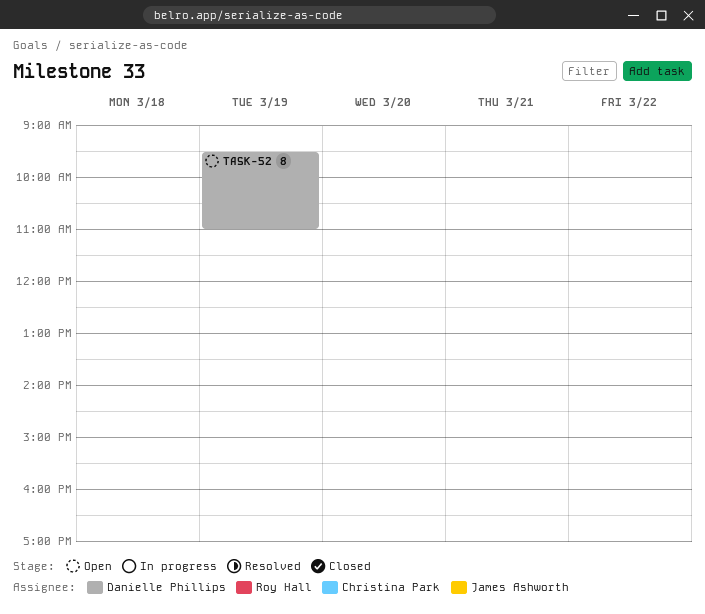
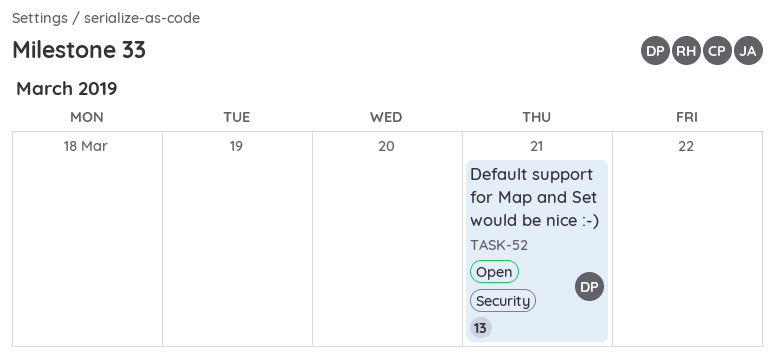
TASK-52, estimate: 8 -> 13
TASK-52, day: Mar 19 -> Mar 21

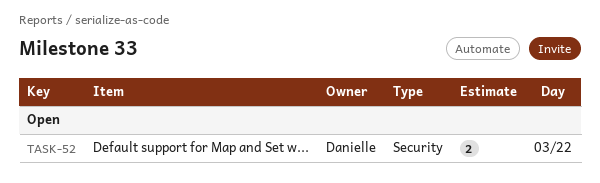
TASK-52, estimate: 13 -> 2
TASK-52, day: Mar 21 -> Mar 22

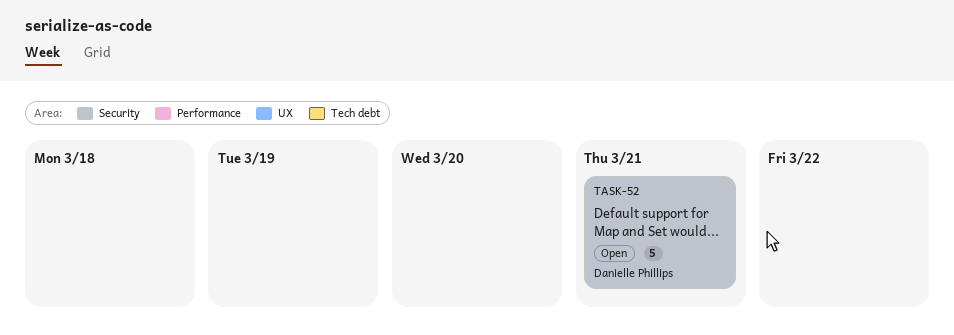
TASK-52, estimate: 2 -> 5
TASK-52, day: Mar 22 -> Mar 21

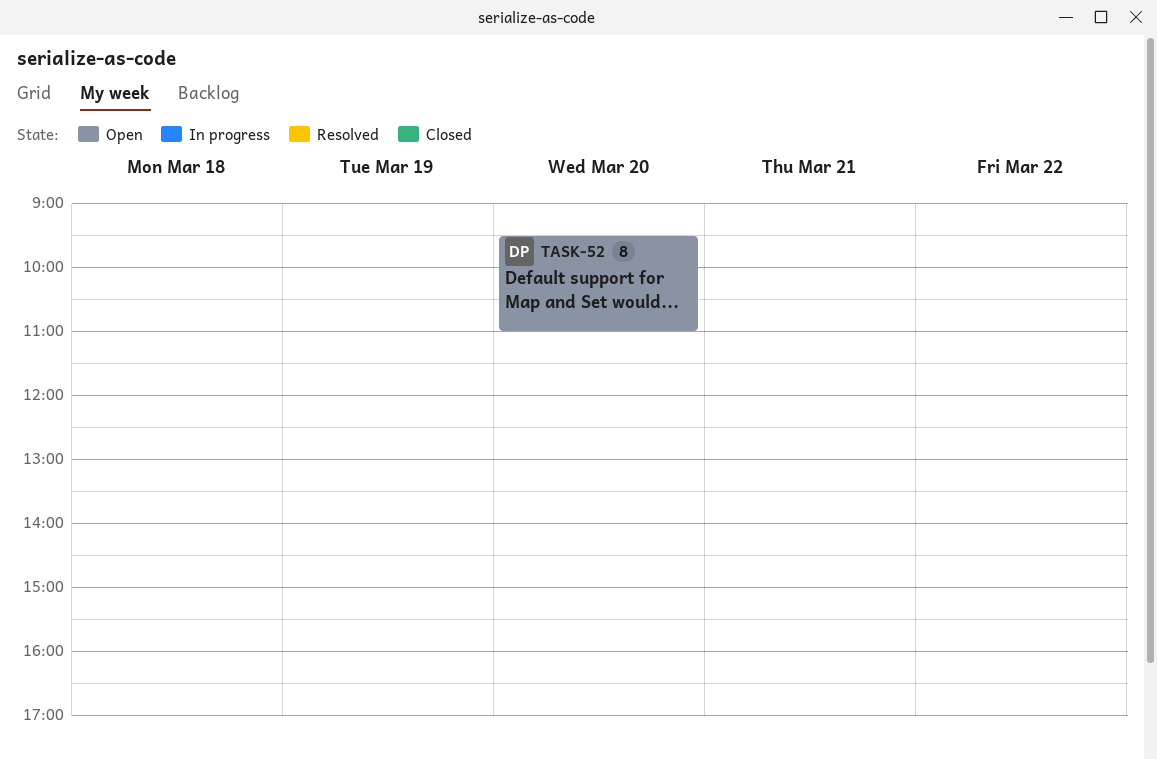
TASK-52, estimate: 5 -> 8
TASK-52, day: Mar 21 -> Mar 20

